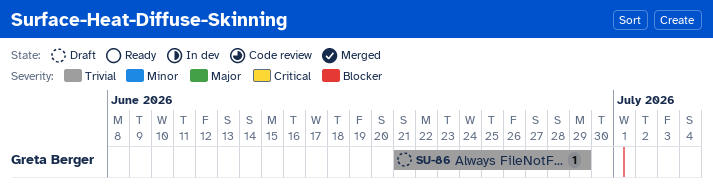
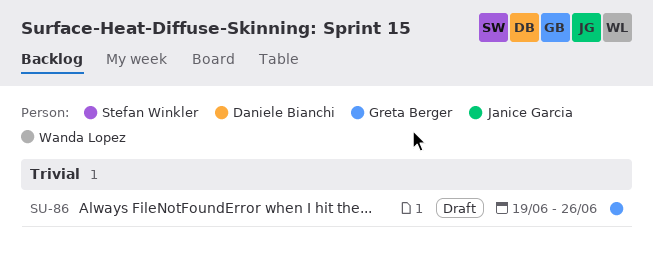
SU-86, start: Jun 21 -> Jun 19
SU-86, due: Jun 29 -> Jun 26

